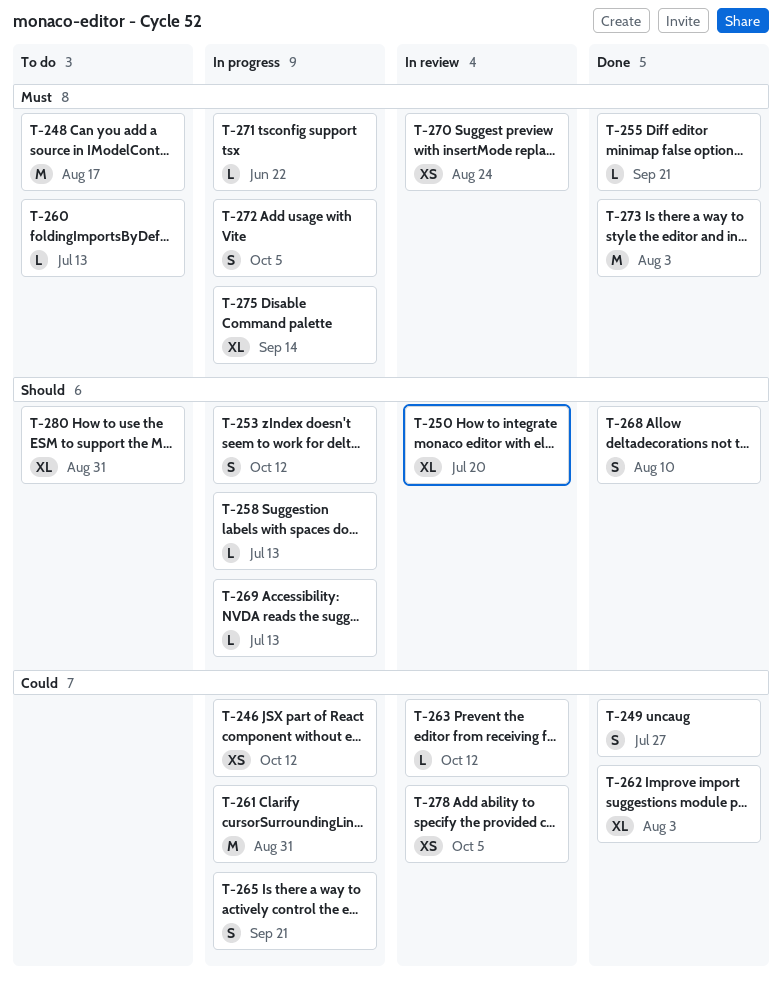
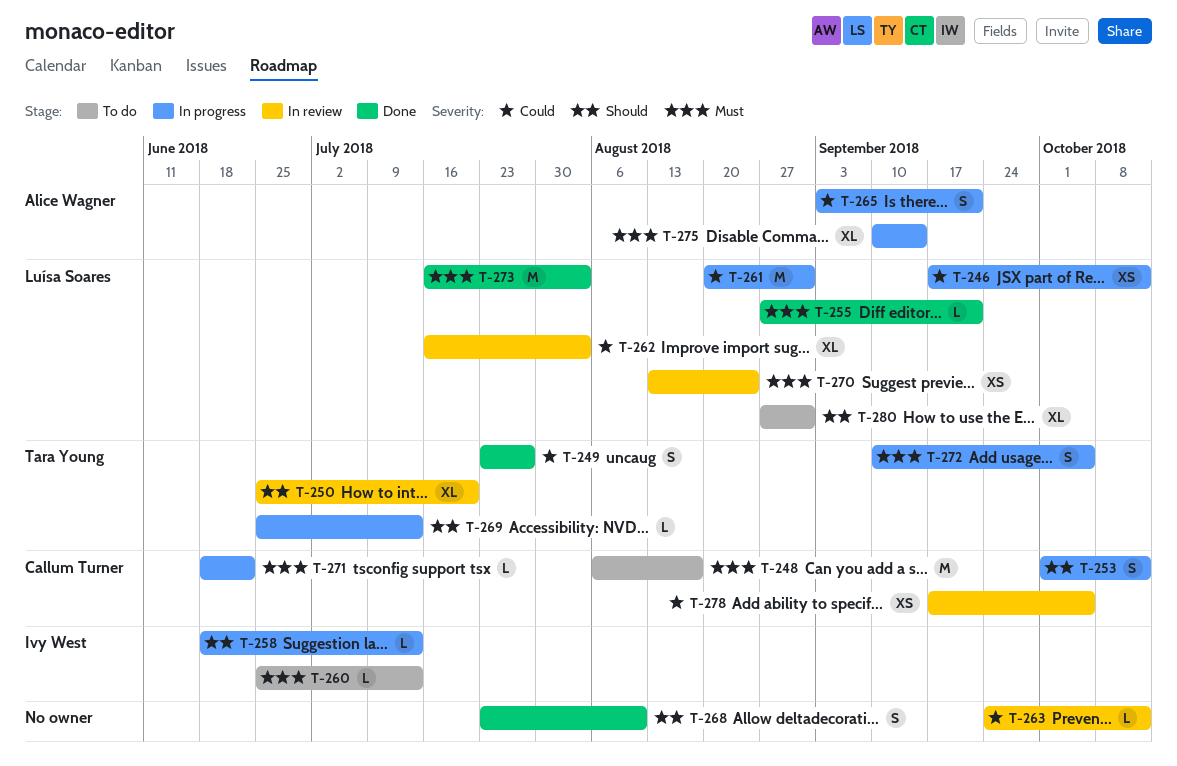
T-262, status: Done -> In review

